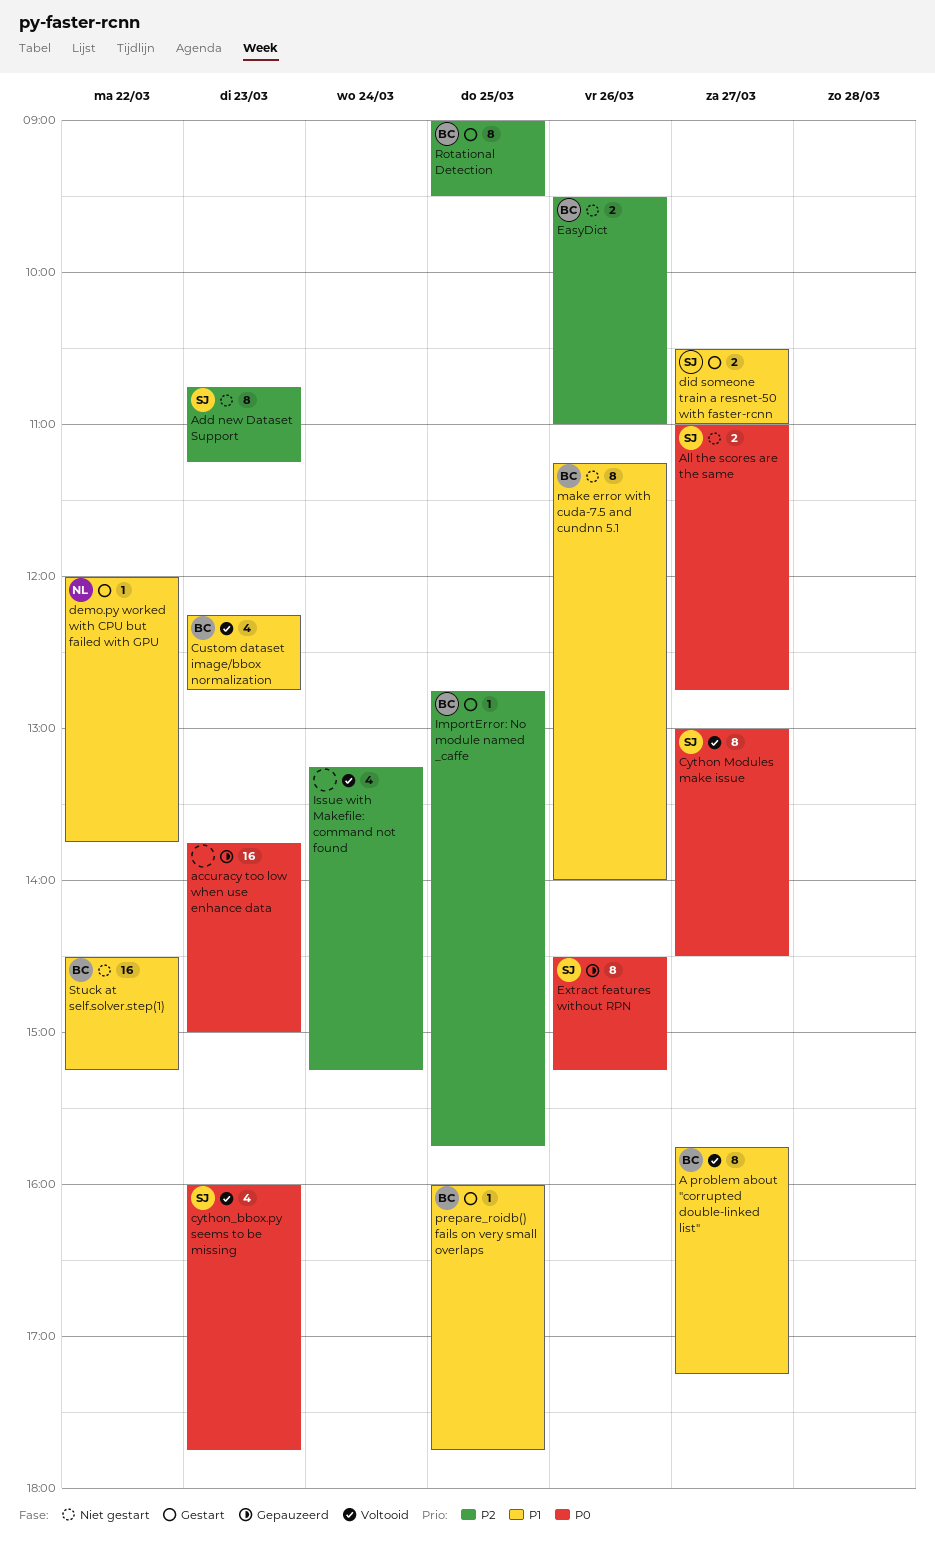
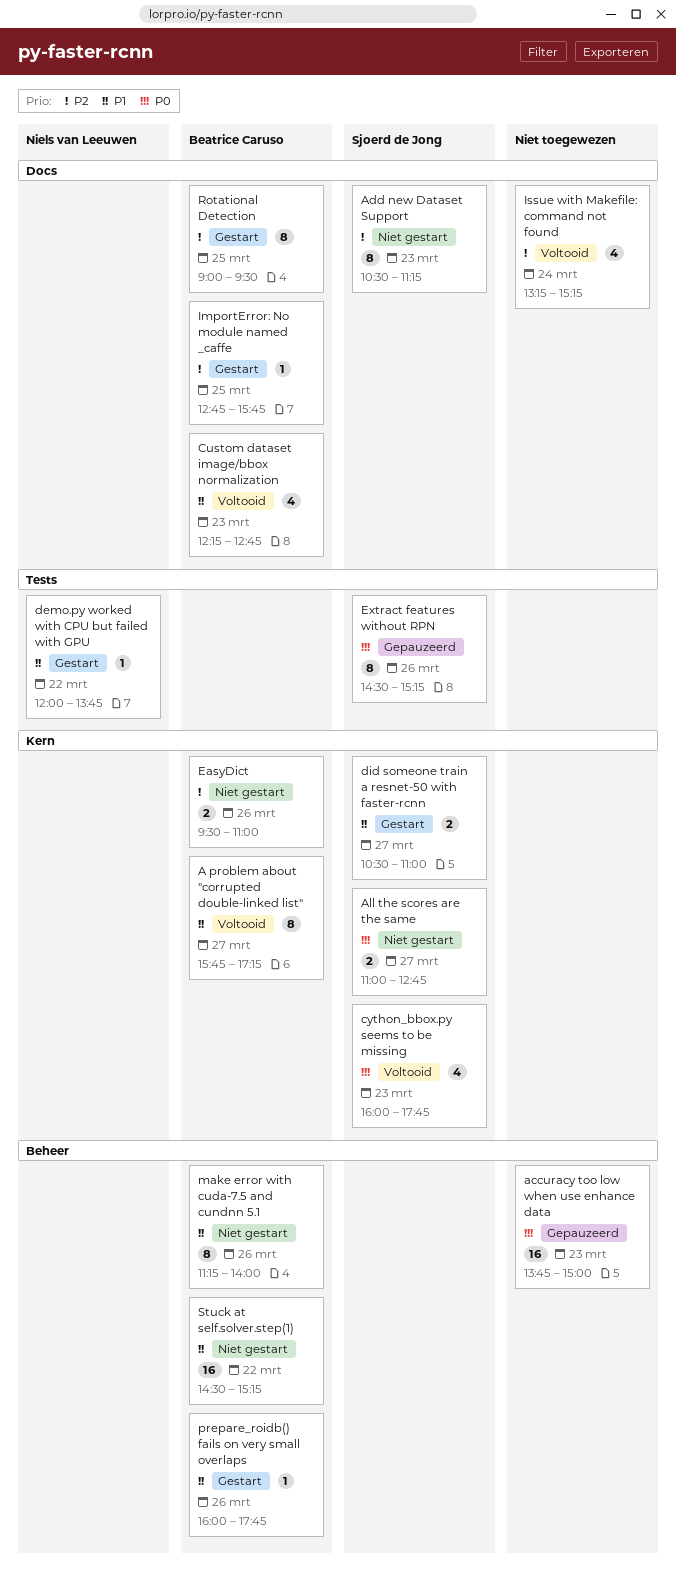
Add new Dataset Support, begins: 10:45 -> 10:30
Cython Modules make issue: present -> none
prepare_roidb() fails on very small overlaps, day: Mar 25 -> Mar 26

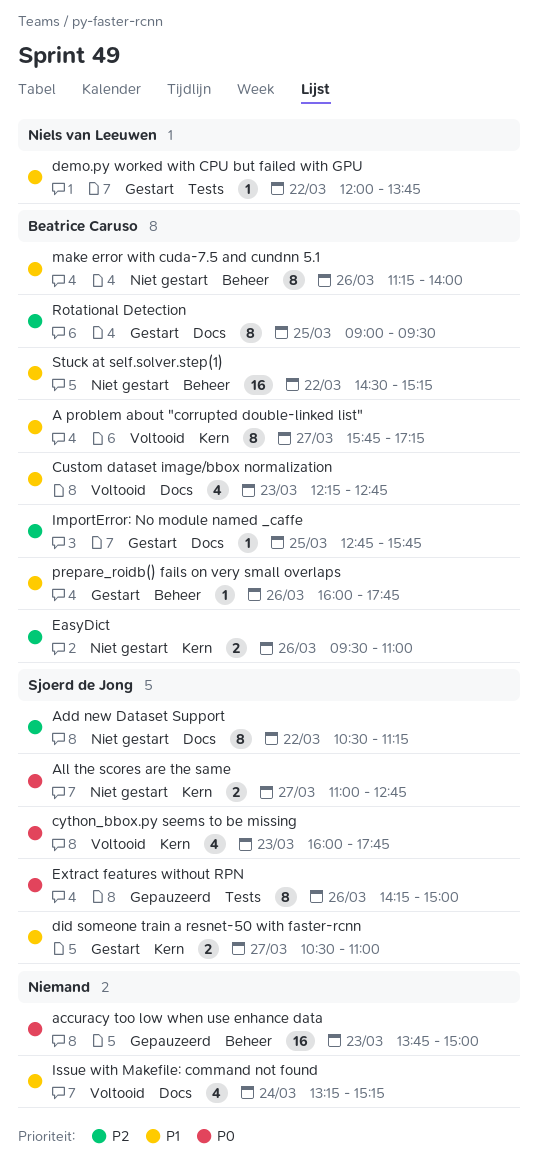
Add new Dataset Support, day: Mar 23 -> Mar 22
Extract features without RPN, begins: 14:30 -> 14:15
Extract features without RPN, ends: 15:15 -> 15:00
Issue with Makefile: command not found, priority: P2 -> P1

